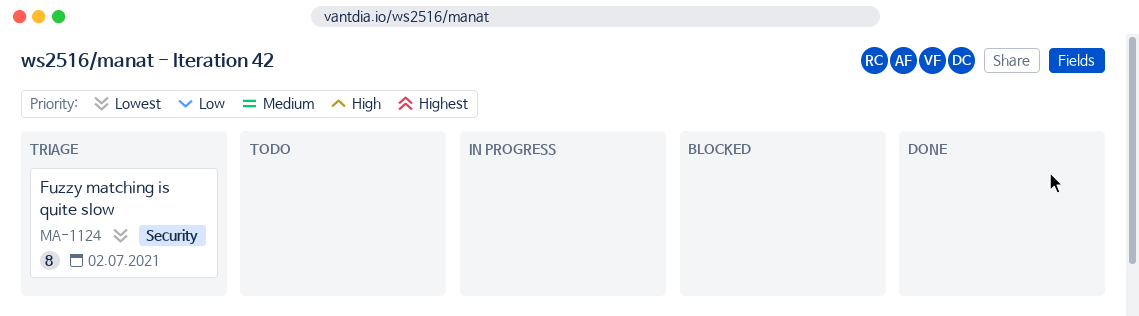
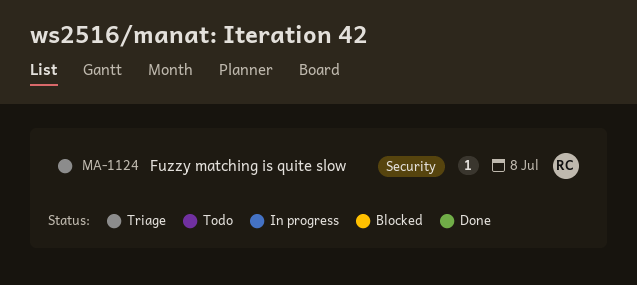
MA-1124, estimate: 8 -> 1
MA-1124, due: Jul 2 -> Jul 8

